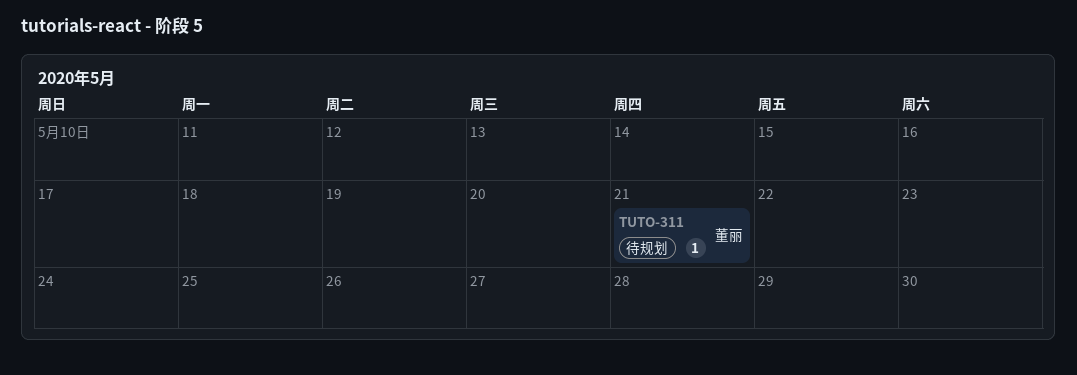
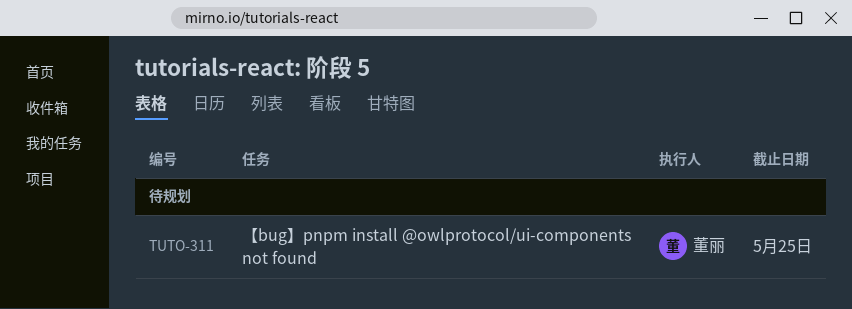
TUTO-311, due: May 21 -> May 25

